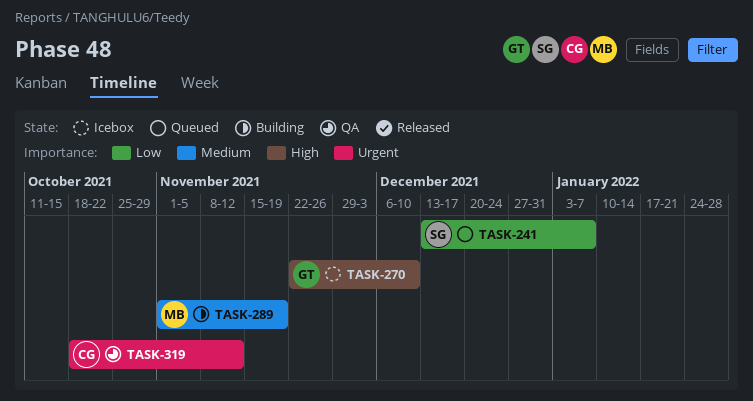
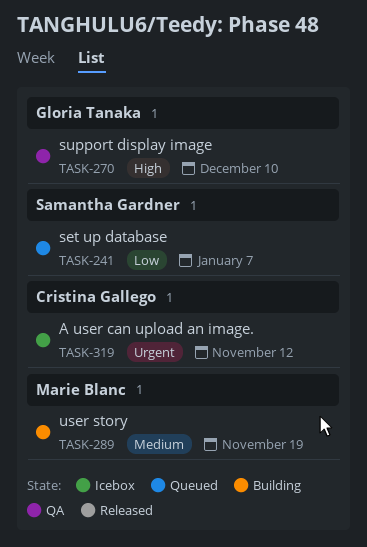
TASK-270, status: Icebox -> QA
TASK-319, status: QA -> Icebox

